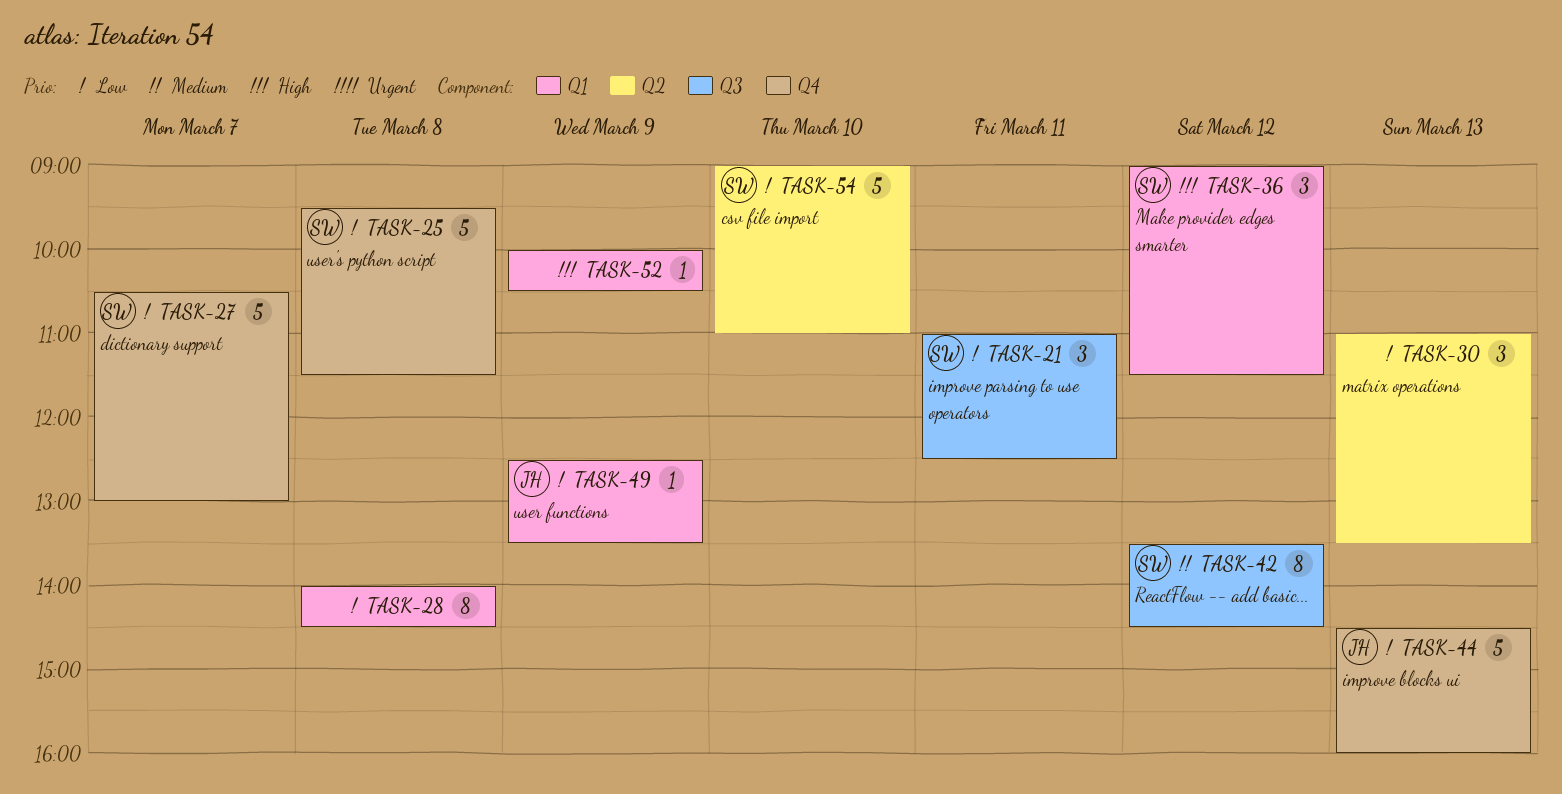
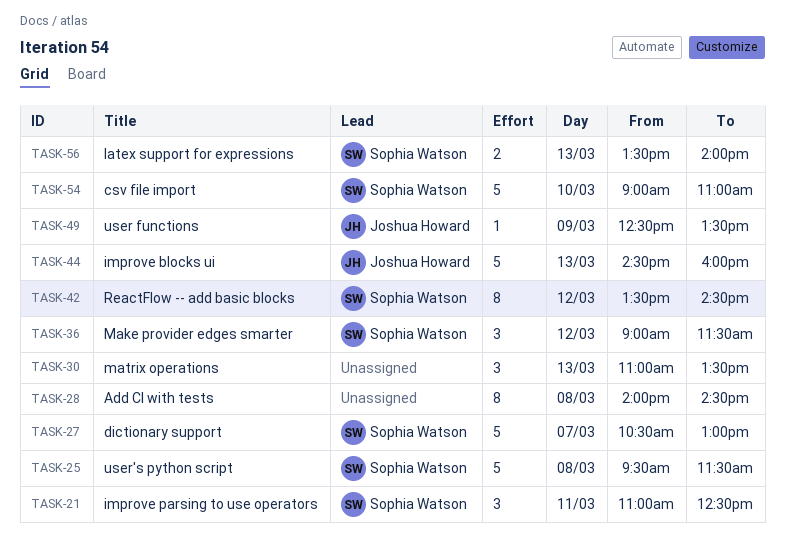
TASK-52: present -> none
TASK-56: none -> present

